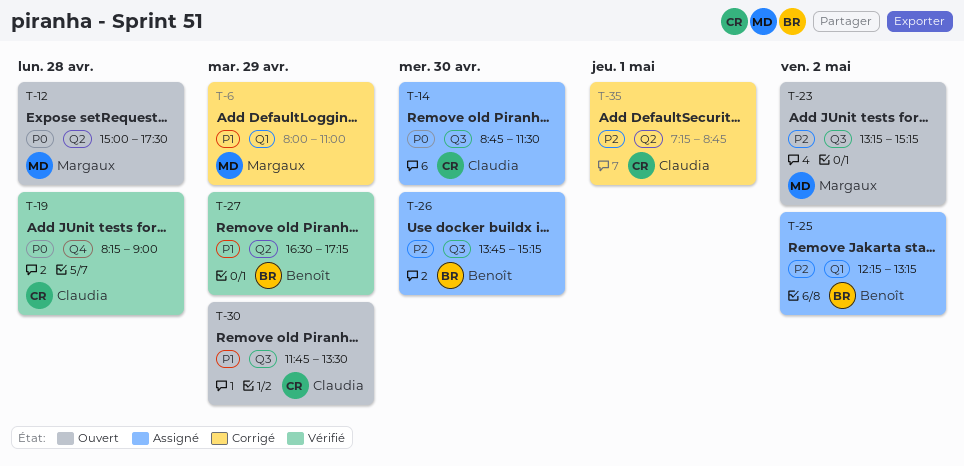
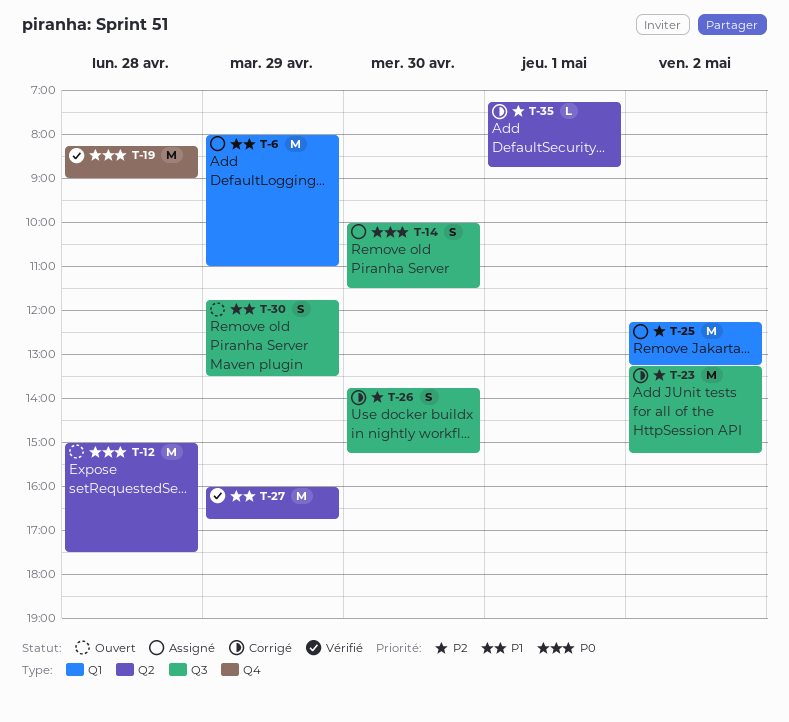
T-6, status: Corrigé -> Assigné
T-14, begins: 08:45 -> 10:00
T-23, status: Ouvert -> Corrigé
T-26, status: Assigné -> Corrigé
T-27, begins: 16:30 -> 16:00
T-27, ends: 17:15 -> 16:45

